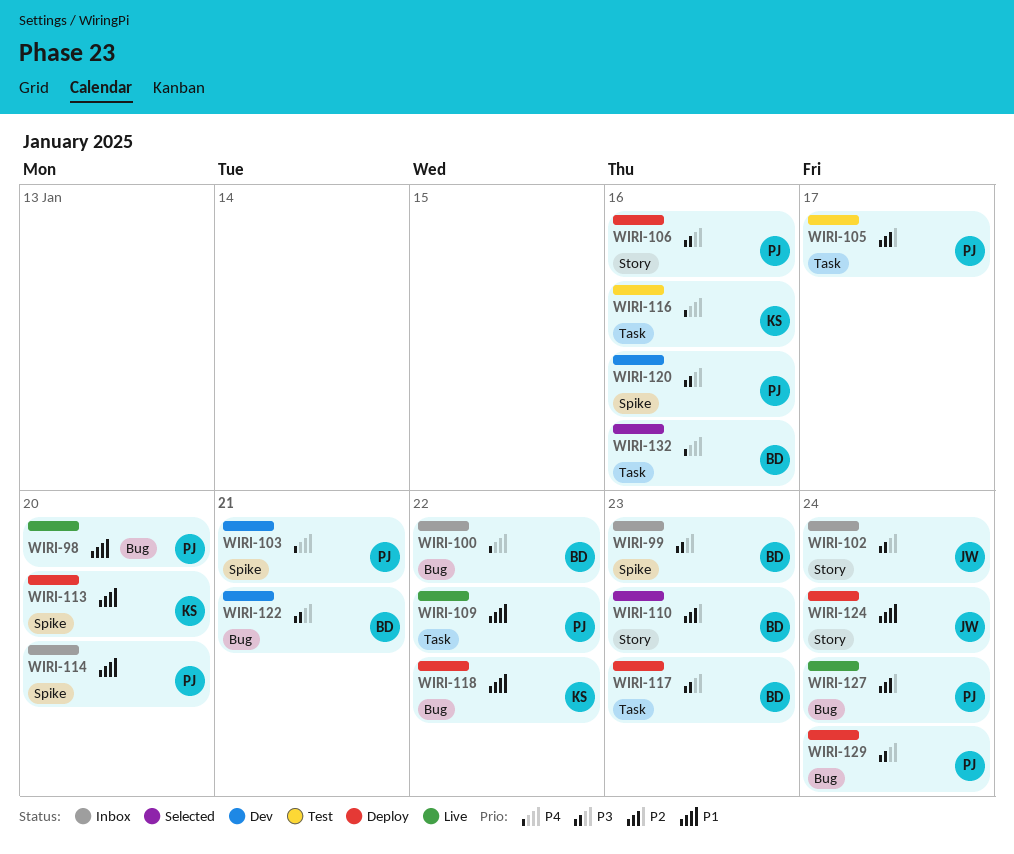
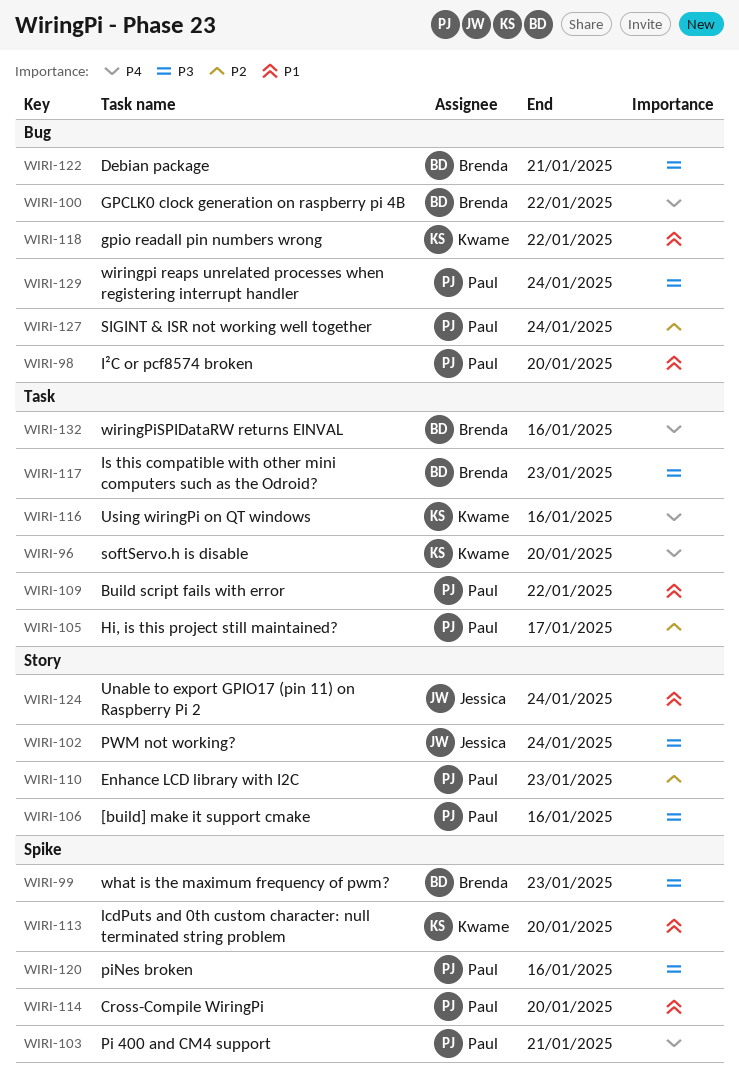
WIRI-96: none -> present
WIRI-110, owner: Brenda -> Paul

